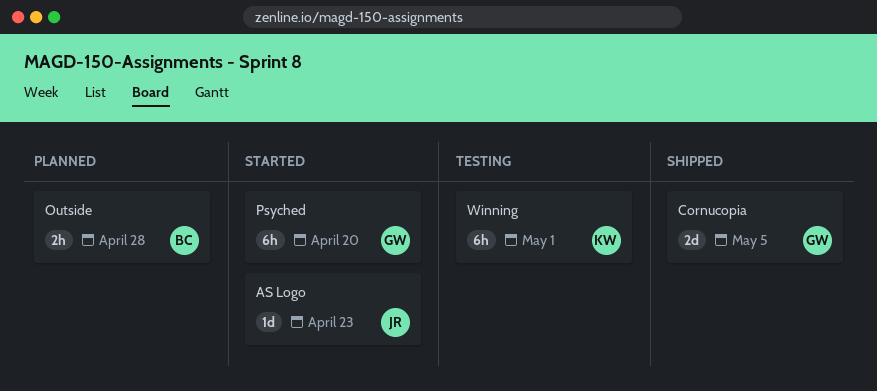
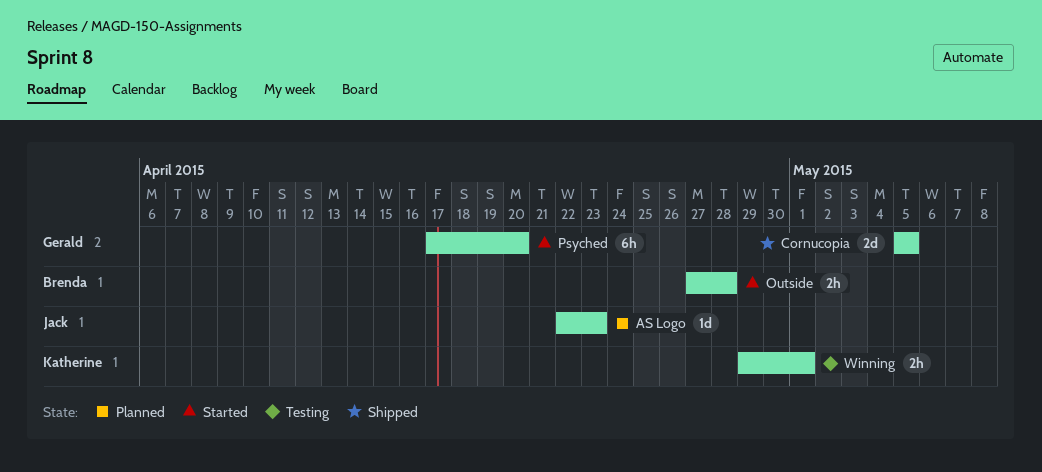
AS Logo, status: Started -> Planned
Outside, status: Planned -> Started
Winning, estimate: 6h -> 2h

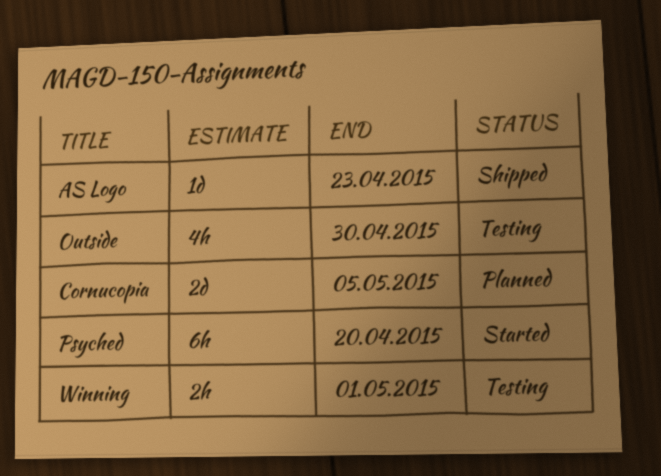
AS Logo, status: Planned -> Shipped
Cornucopia, status: Shipped -> Planned
Outside, status: Started -> Testing
Outside, estimate: 2h -> 4h
Outside, due: Apr 28 -> Apr 30

